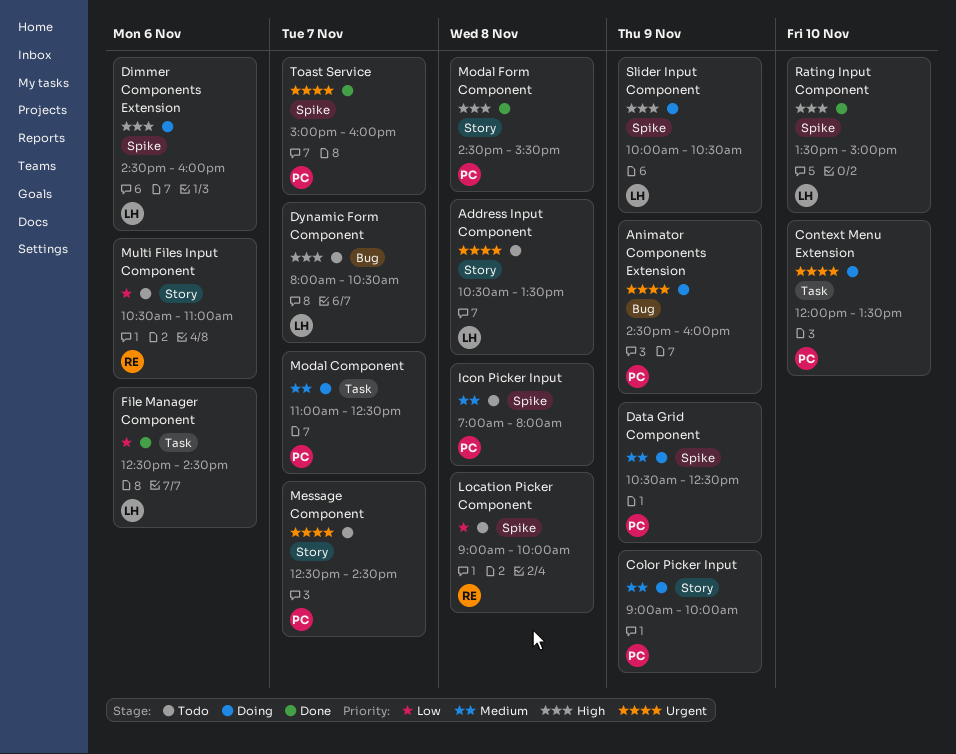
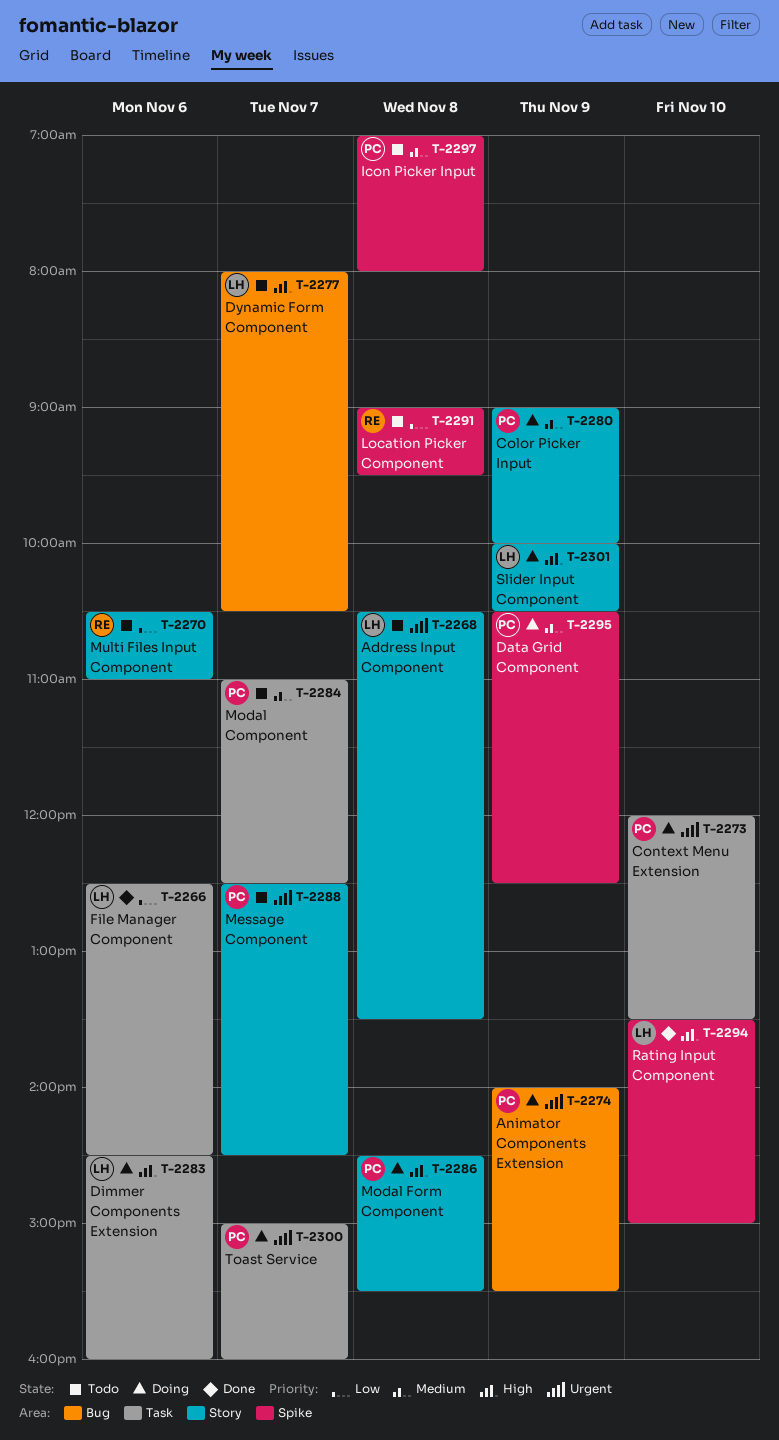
Animator Components Extension, begins: 14:30 -> 14:00
Animator Components Extension, ends: 16:00 -> 15:30
Dimmer Components Extension, label: Spike -> Task
Location Picker Component, ends: 10:00 -> 09:30
Modal Component, status: Doing -> Todo
Modal Form Component, status: Done -> Doing
Slider Input Component, label: Spike -> Story
Toast Service, status: Done -> Doing
Toast Service, label: Spike -> Task

